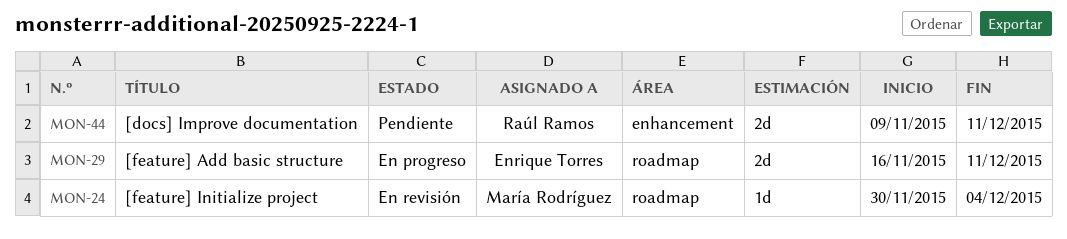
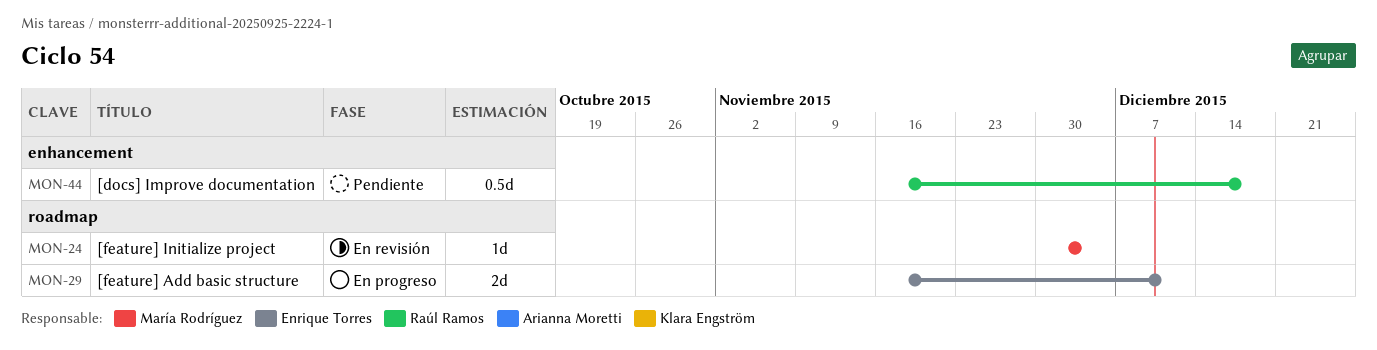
MON-44, estimate: 2d -> 0.5d
MON-44, start: Nov 9 -> Nov 16
MON-44, due: Dec 11 -> Dec 18

